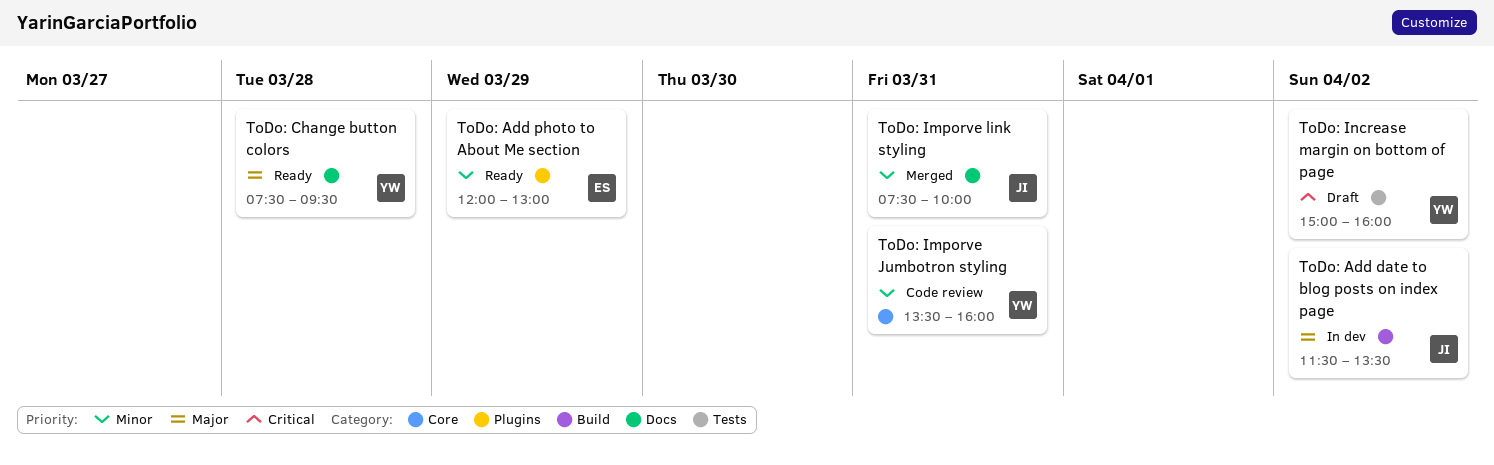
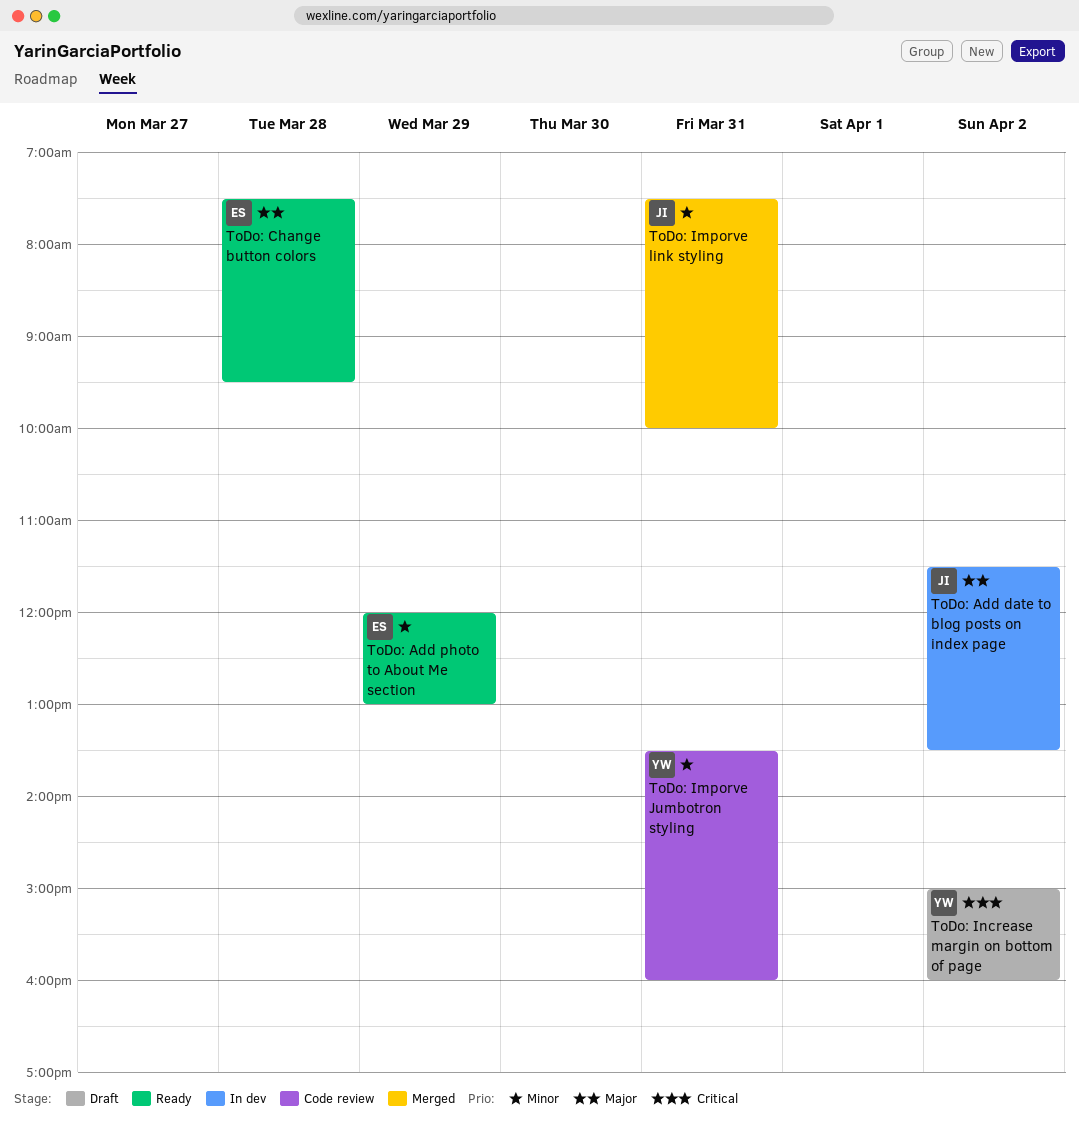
ToDo: Change button colors, owner: YW -> ES

